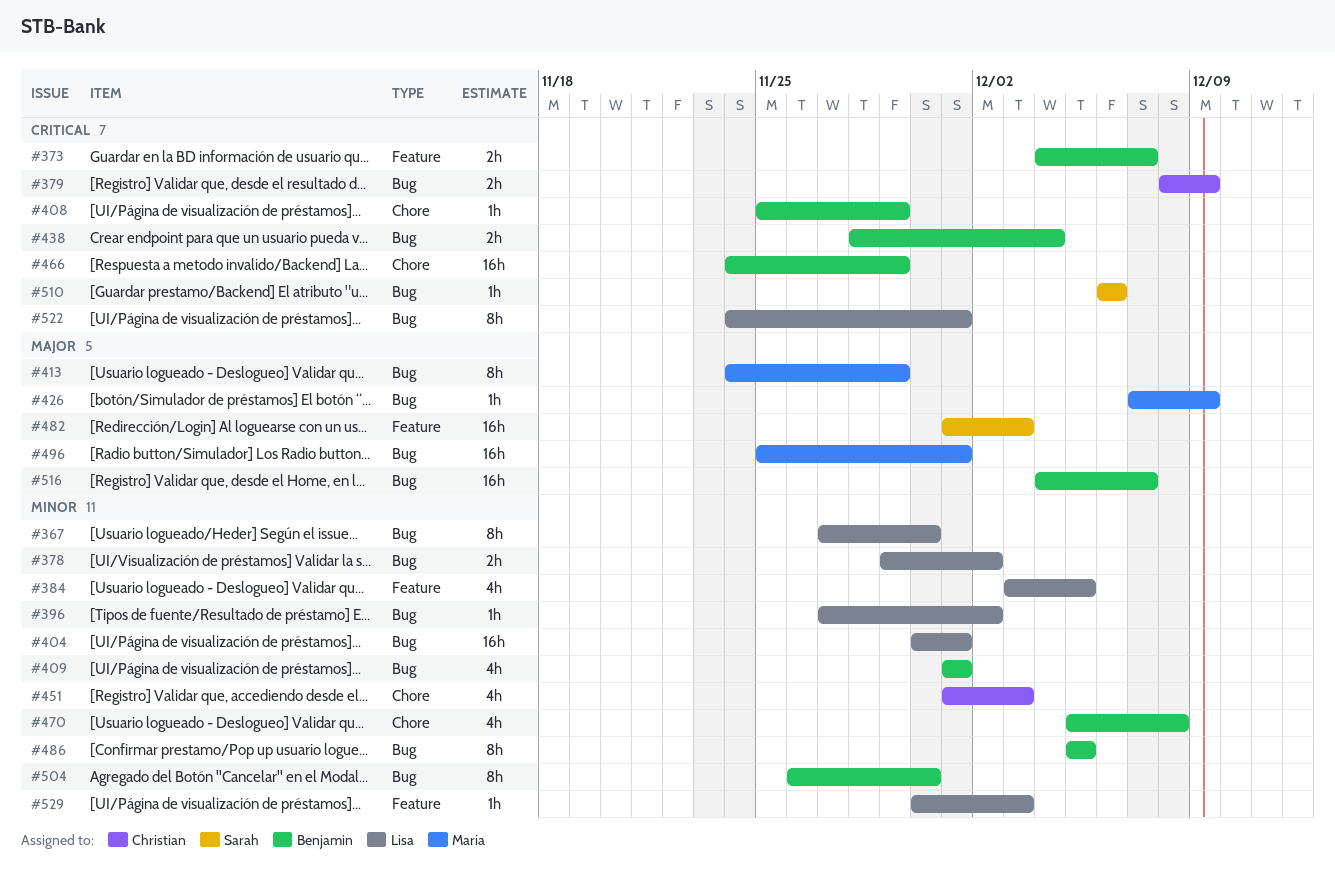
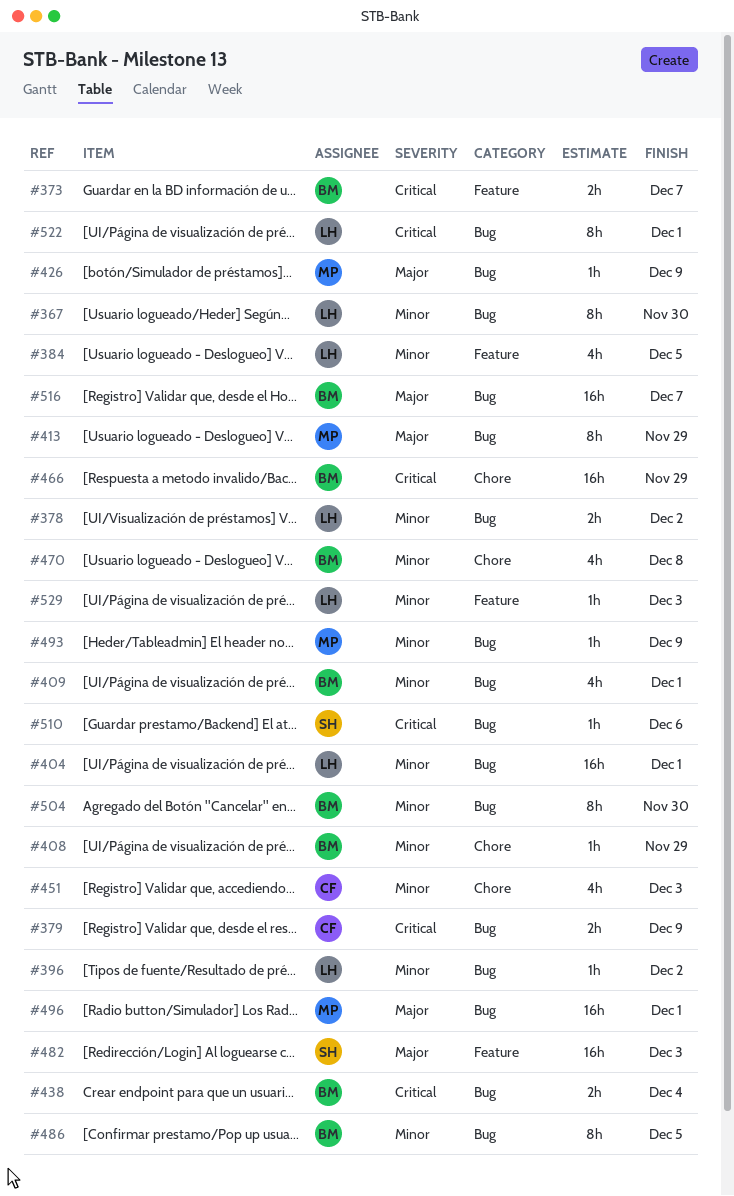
#408, priority: Critical -> Minor
#493: none -> present

